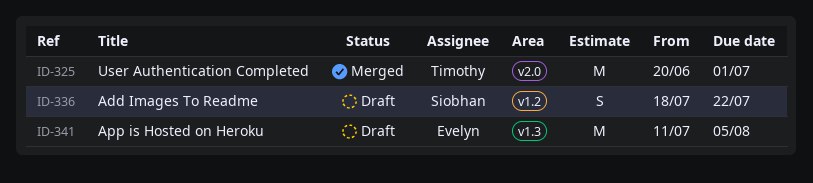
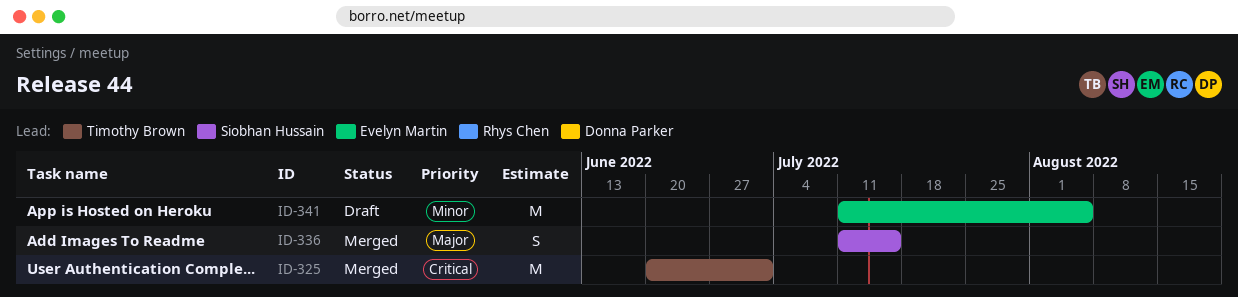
ID-336, status: Draft -> Merged
ID-336, start: Jul 18 -> Jul 11
ID-336, due: Jul 22 -> Jul 15

